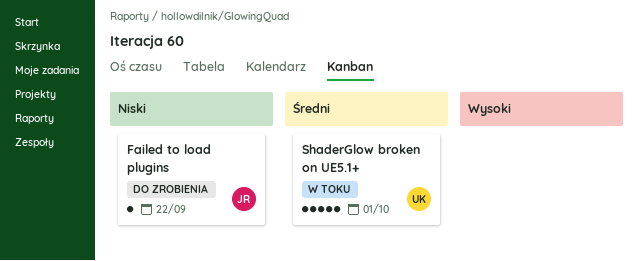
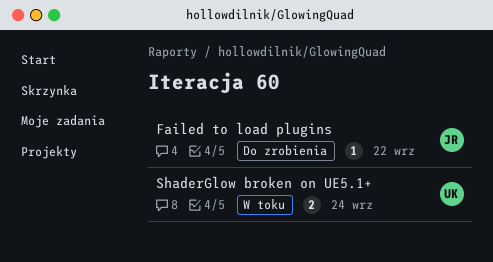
ShaderGlow broken on UE5.1+, estimate: 5 -> 2
ShaderGlow broken on UE5.1+, due: Oct 1 -> Sep 24

